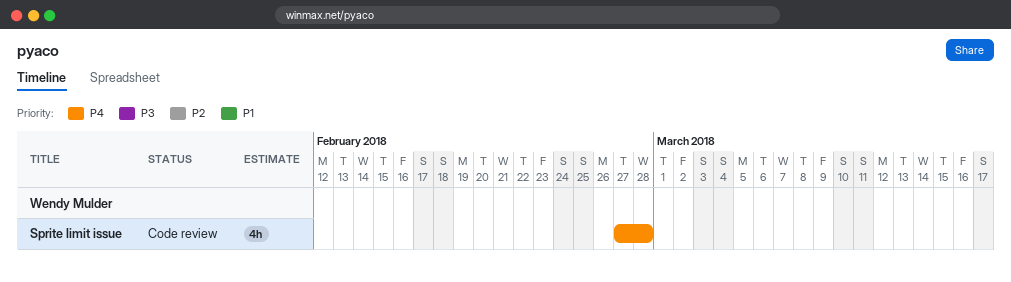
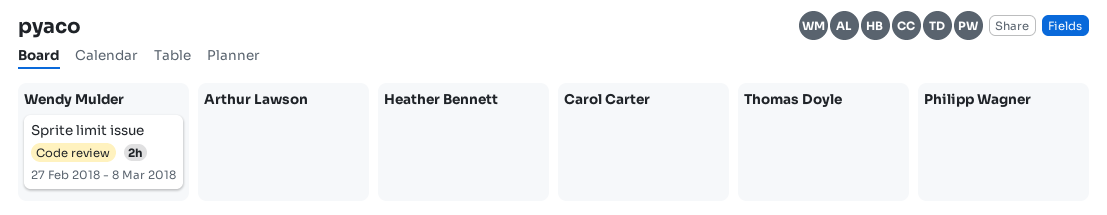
Sprite limit issue, estimate: 4h -> 2h
Sprite limit issue, due: Feb 28 -> Mar 8

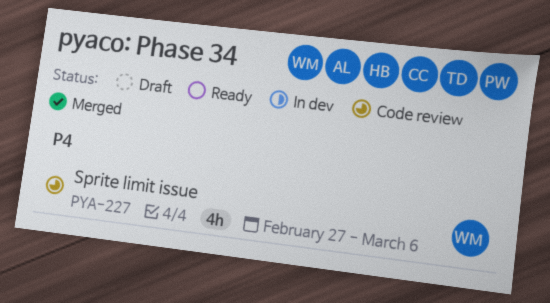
Sprite limit issue, estimate: 2h -> 4h
Sprite limit issue, due: Mar 8 -> Mar 6

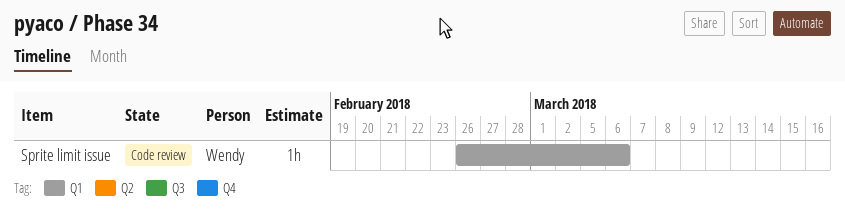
Sprite limit issue, estimate: 4h -> 1h
Sprite limit issue, start: Feb 27 -> Feb 26

